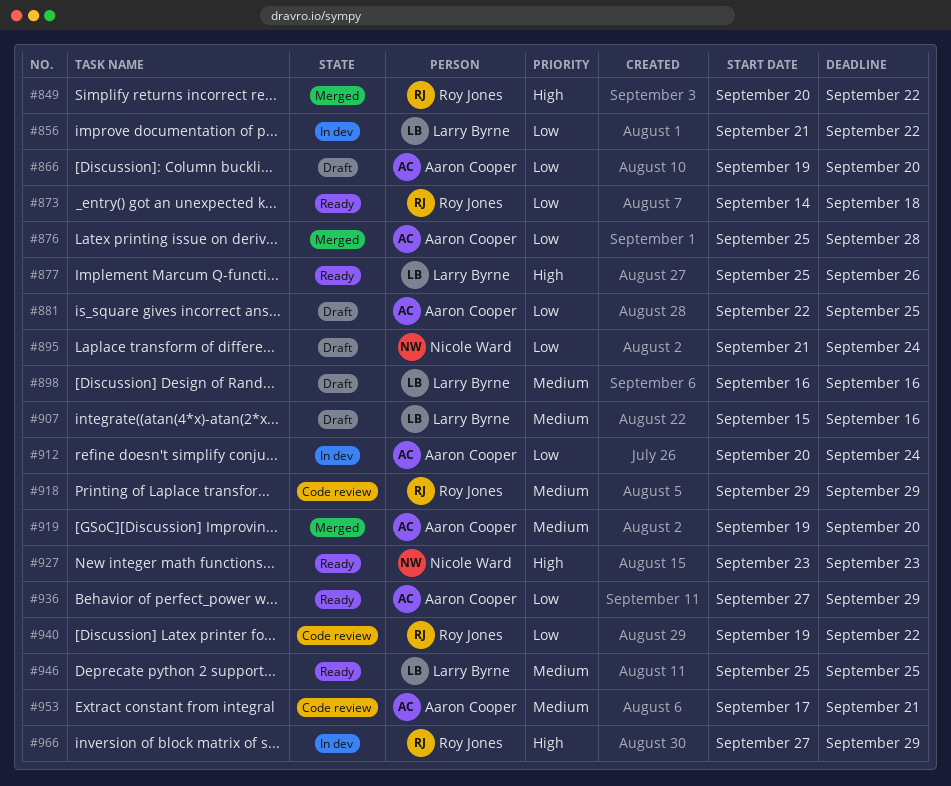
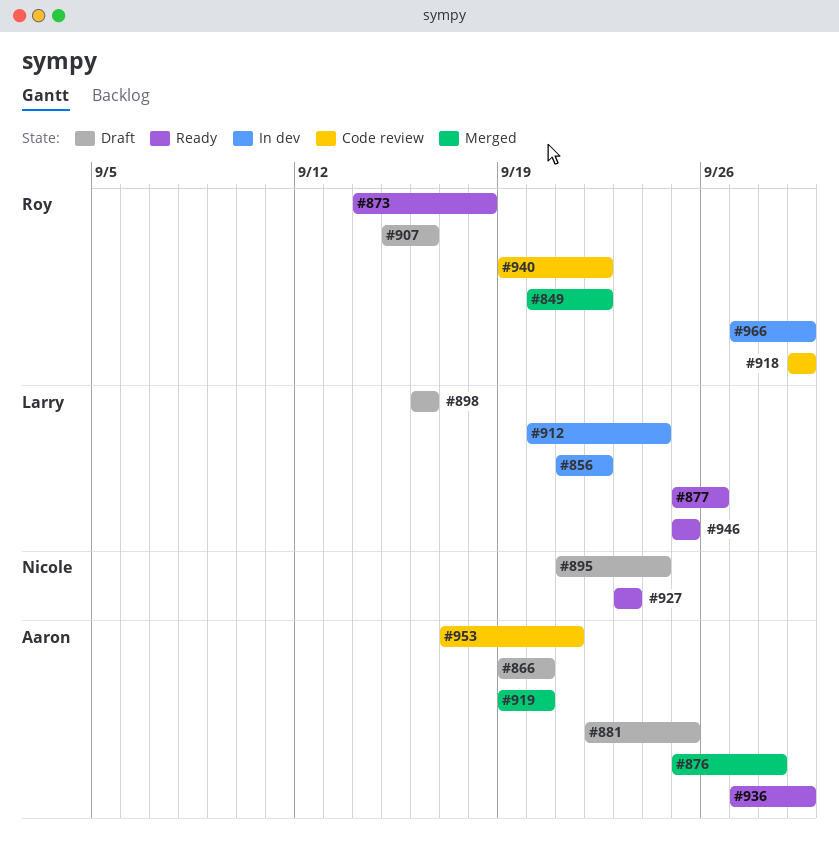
#907, owner: Larry Byrne -> Roy Jones
#912, owner: Aaron Cooper -> Larry Byrne

